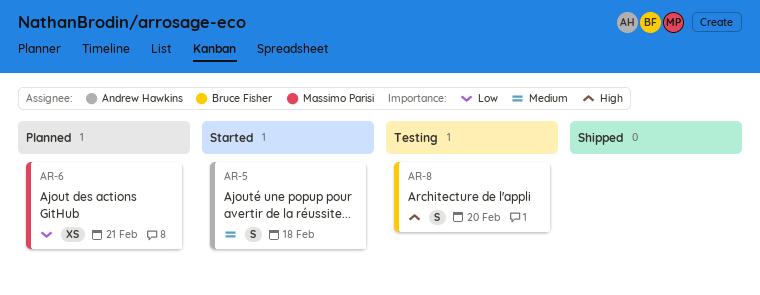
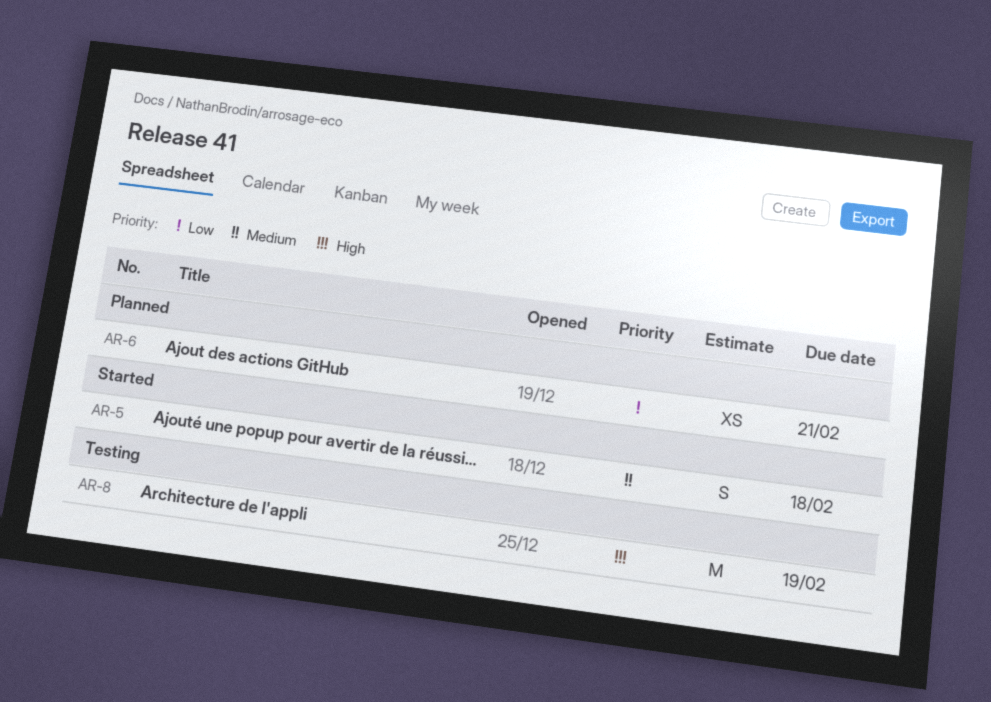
AR-8, estimate: S -> M
AR-8, due: Feb 20 -> Feb 19

